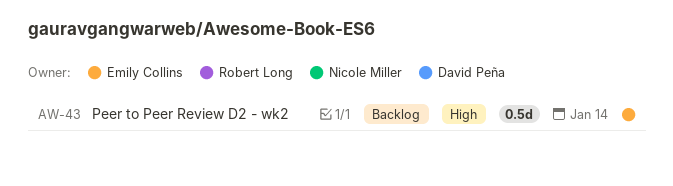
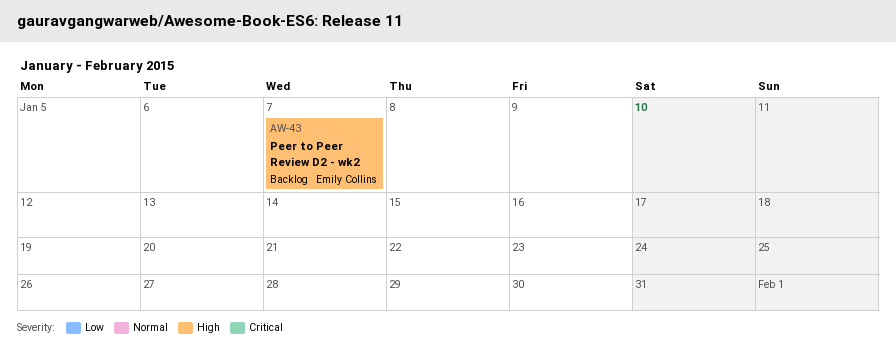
AW-43, due: Jan 14 -> Jan 7

